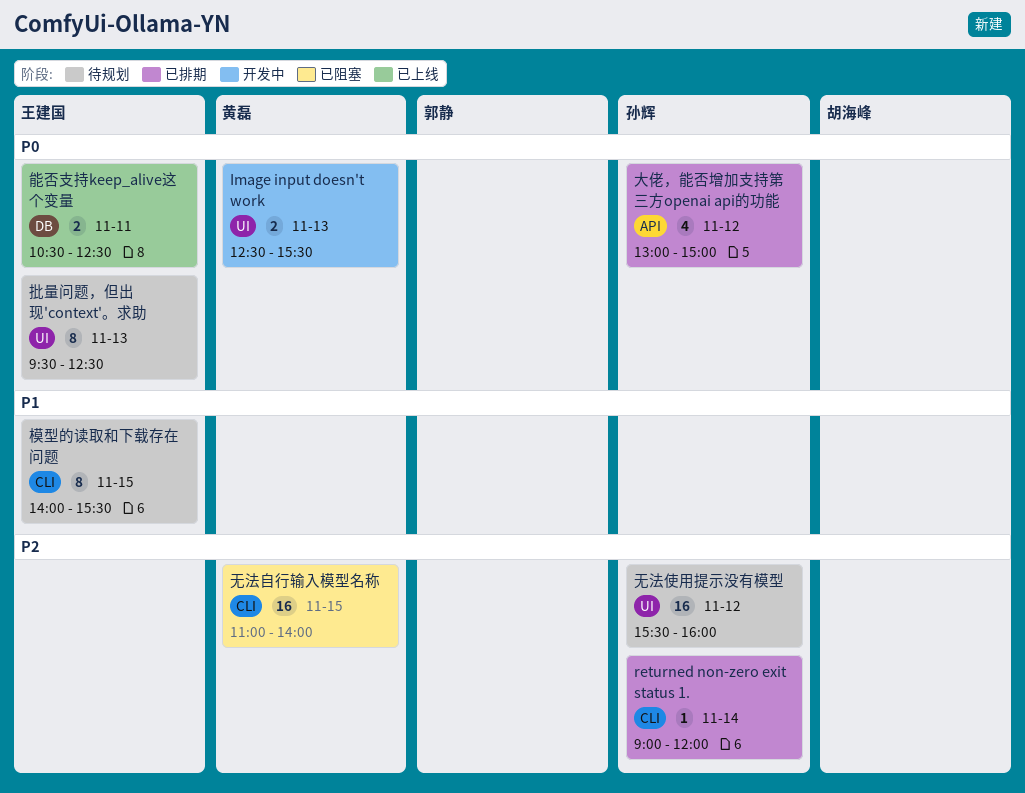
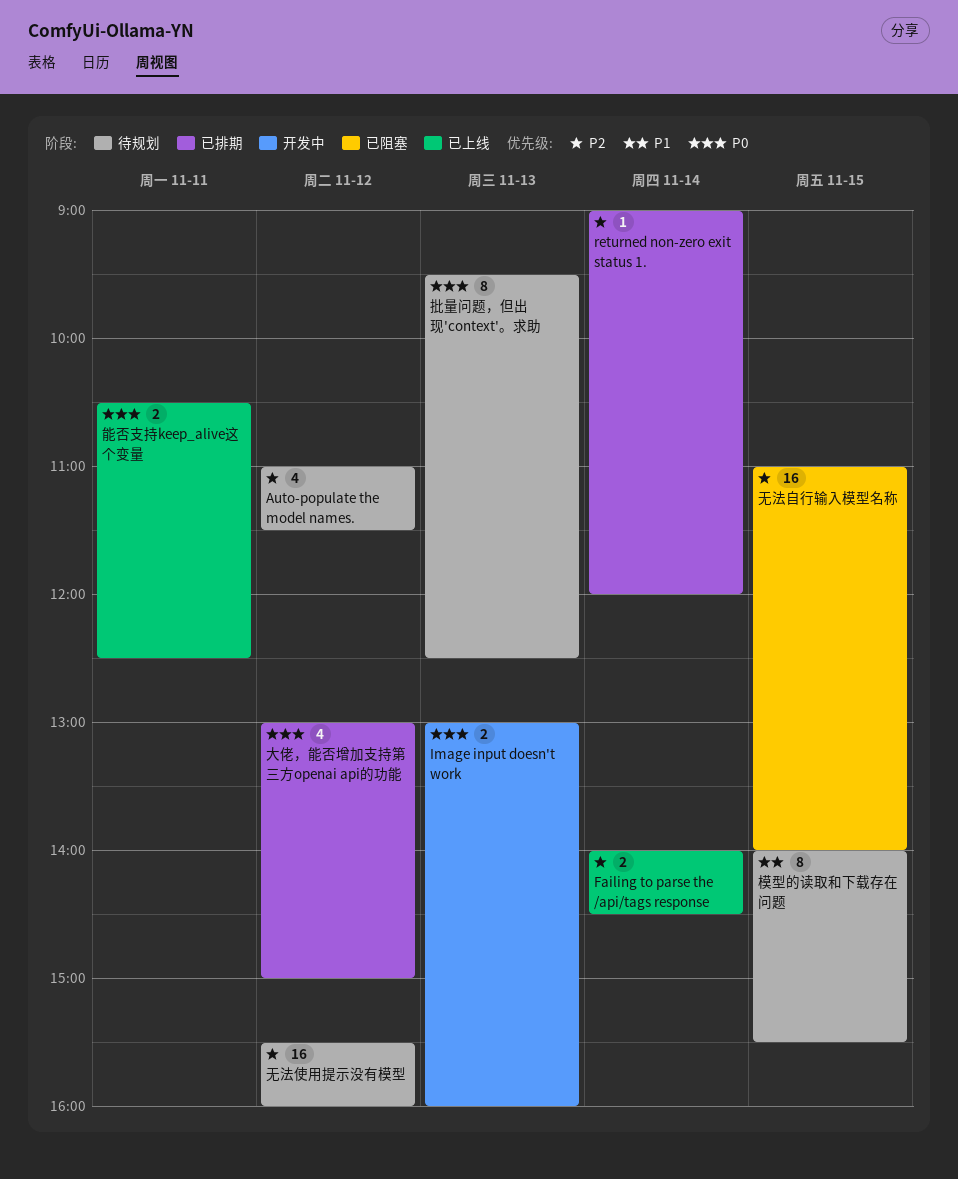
Auto-populate the model names.: none -> present
Failing to parse the /api/tags response: none -> present
Image input doesn't work, begins: 12:30 -> 13:00
Image input doesn't work, ends: 15:30 -> 16:00

